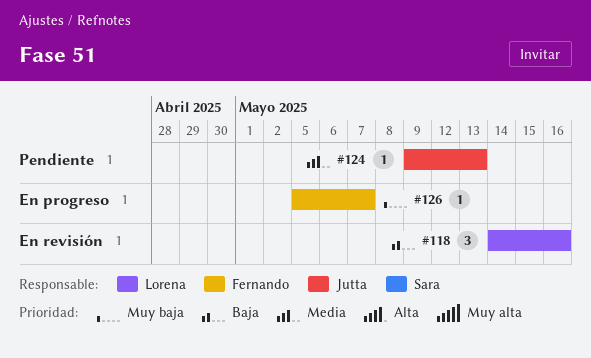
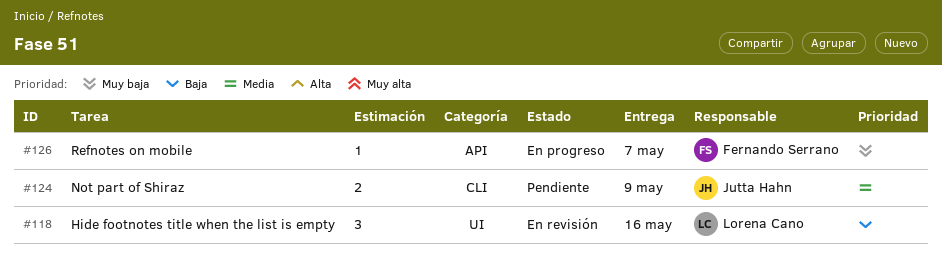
#124, estimate: 1 -> 2
#124, due: May 13 -> May 9

